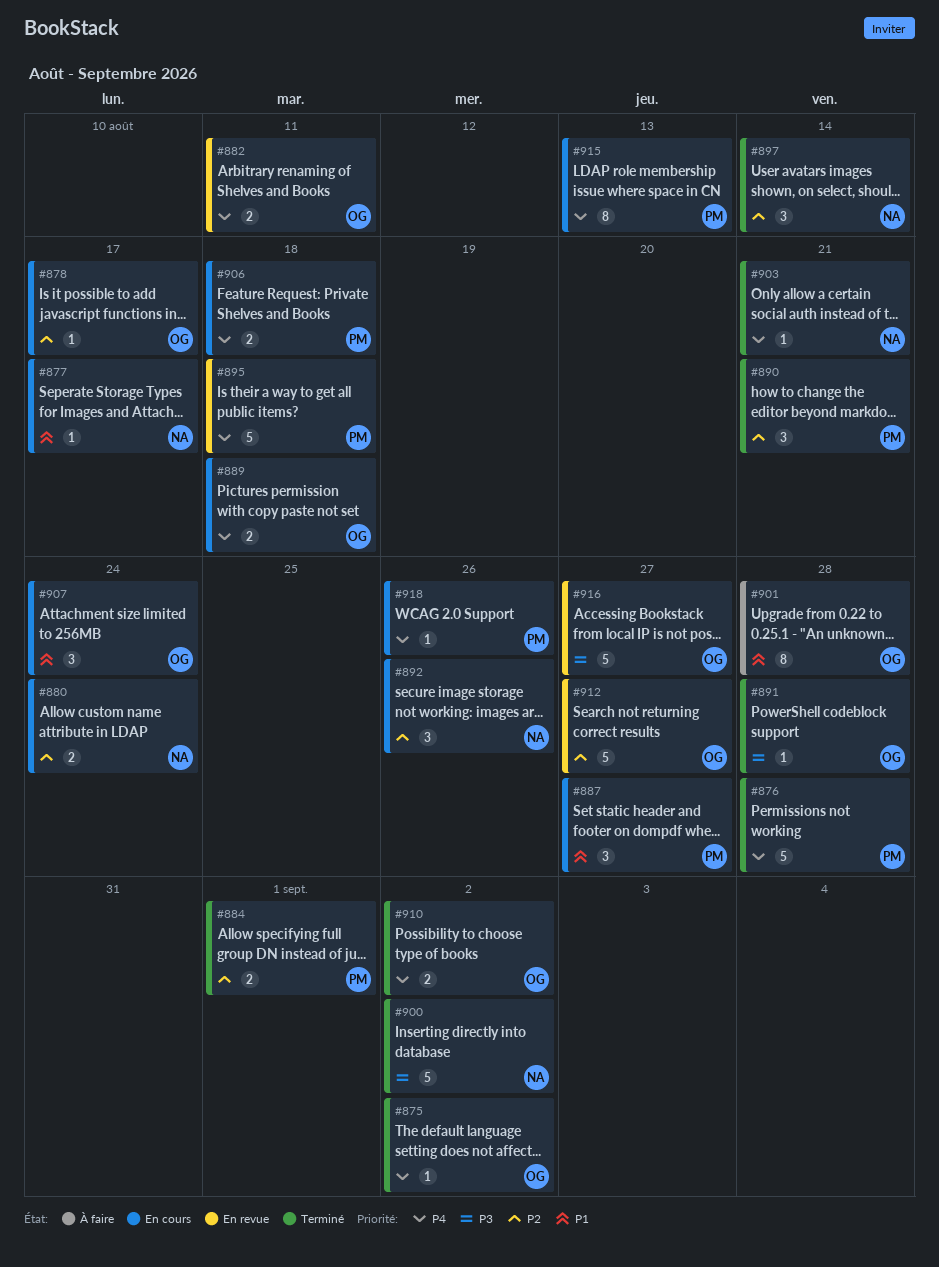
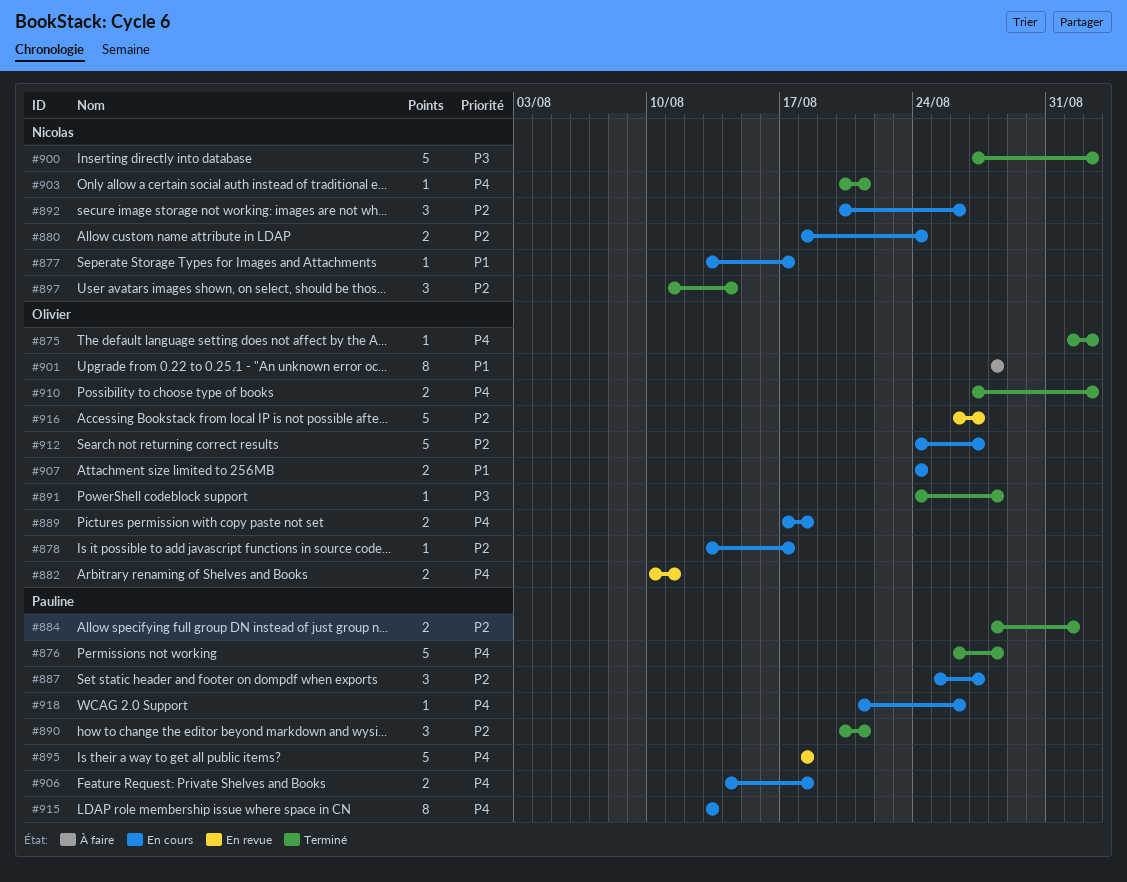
#887, priority: P1 -> P2
#907, estimate: 3 -> 2
#912, status: En revue -> En cours
#916, priority: P3 -> P2

